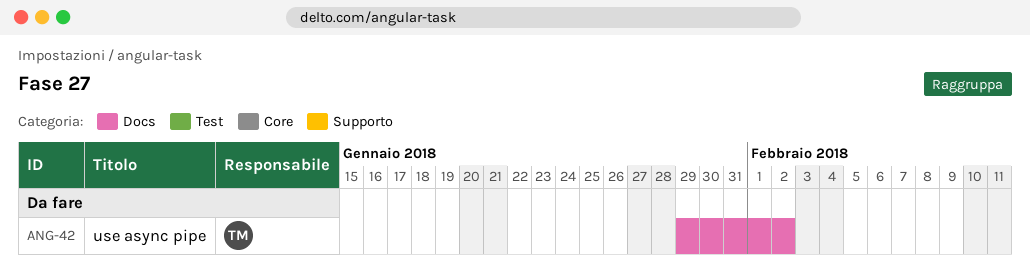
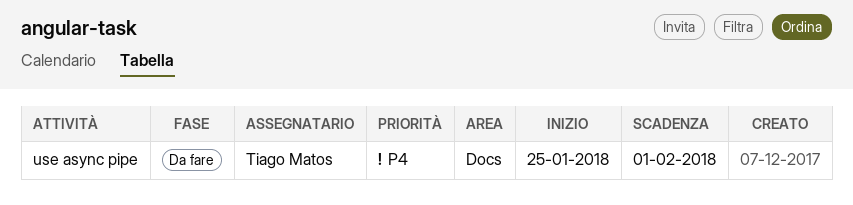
use async pipe, start: Jan 29 -> Jan 25
use async pipe, due: Feb 2 -> Feb 1

